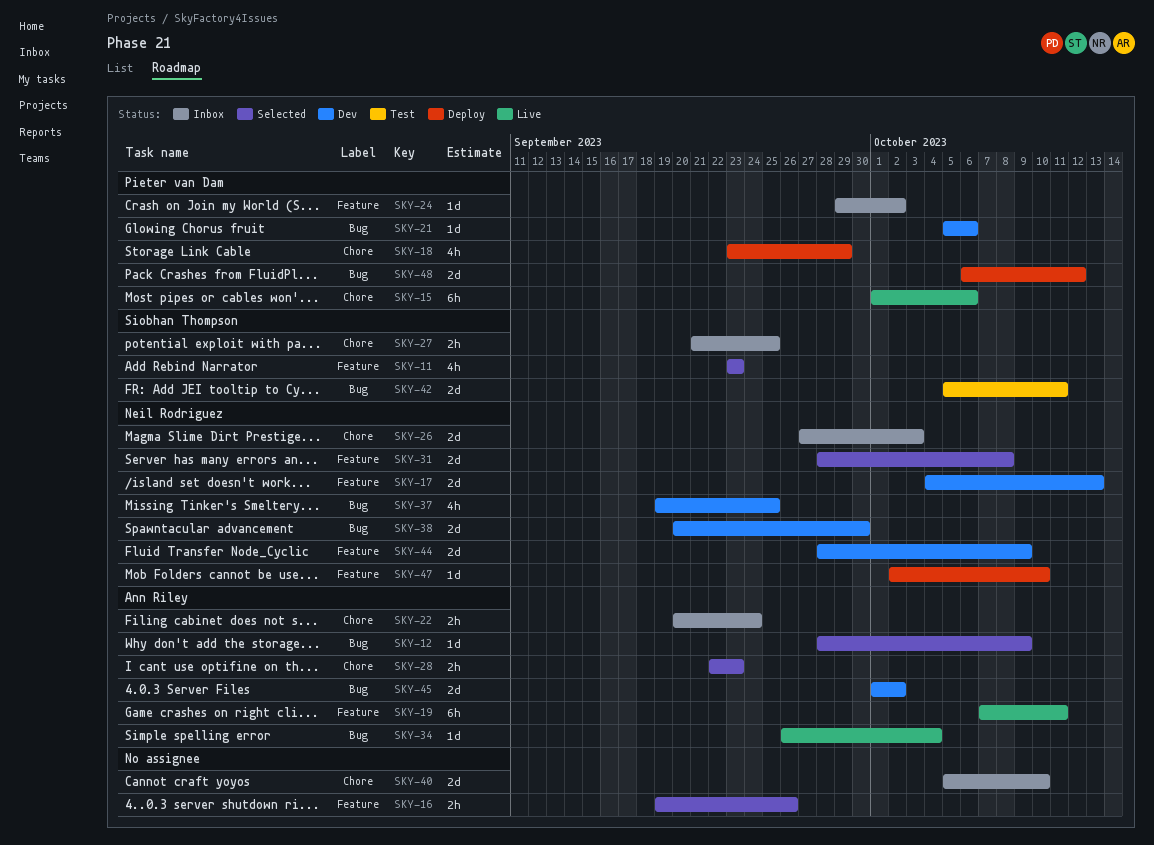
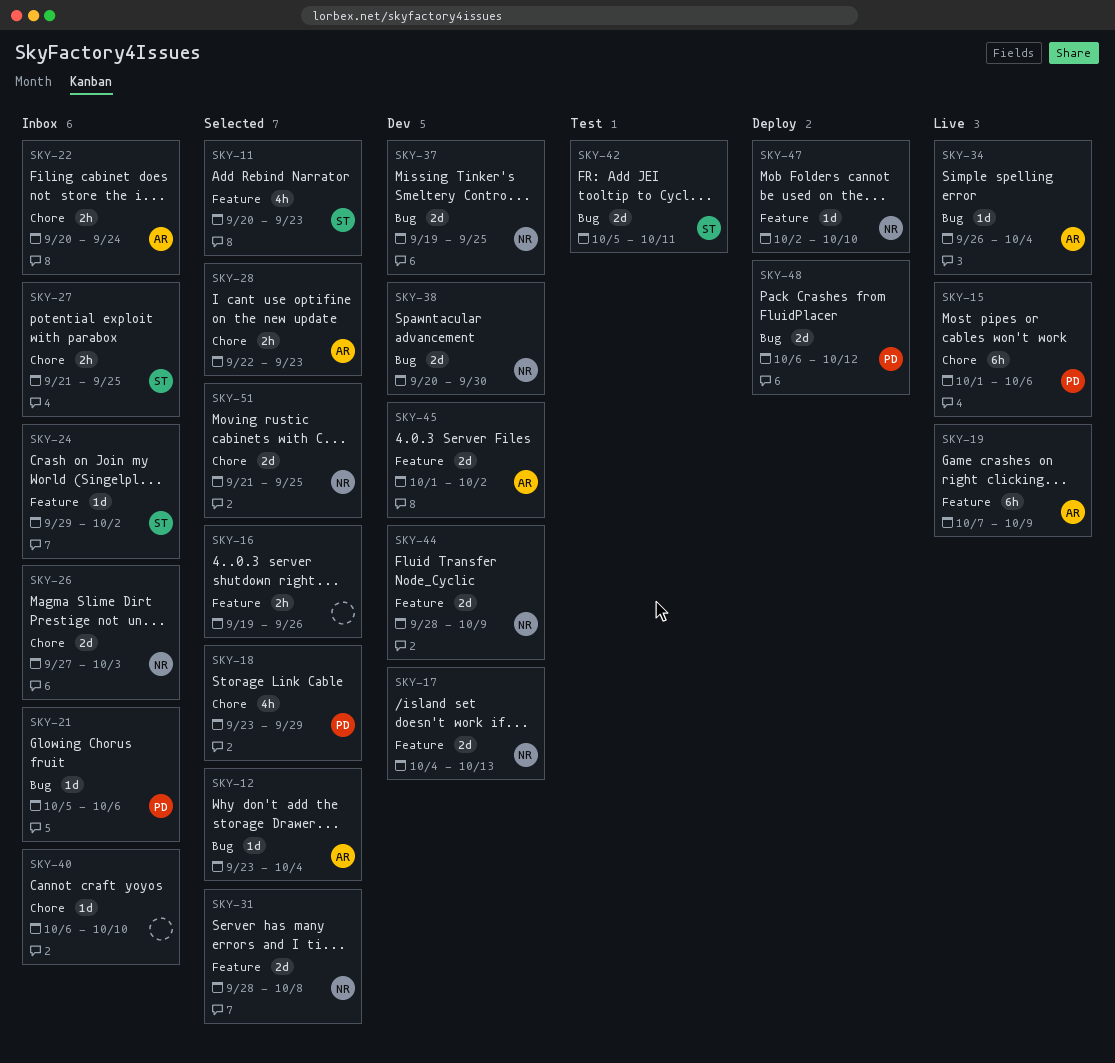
SKY-11, start: Sep 23 -> Sep 20
SKY-12, start: Sep 28 -> Sep 23
SKY-12, due: Oct 9 -> Oct 4
SKY-18, status: Deploy -> Selected
SKY-19, due: Oct 11 -> Oct 9
SKY-21, status: Dev -> Inbox
SKY-24, owner: Pieter van Dam -> Siobhan Thompson
SKY-37, estimate: 4h -> 2d
SKY-40, estimate: 2d -> 1d
SKY-40, start: Oct 5 -> Oct 6
SKY-45, label: Bug -> Feature
SKY-51: none -> present

